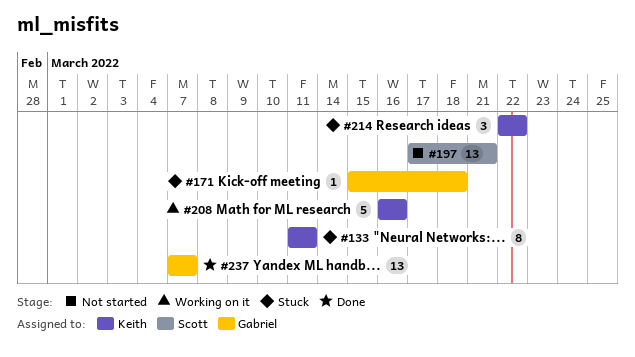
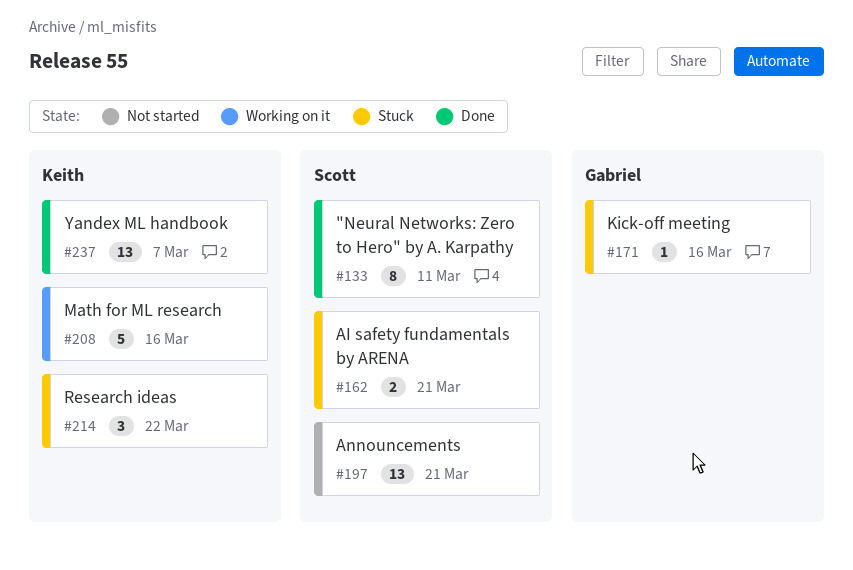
#133, status: Stuck -> Done
#133, owner: Keith -> Scott
#162: none -> present
#171, due: Mar 18 -> Mar 16
#237, owner: Gabriel -> Keith

